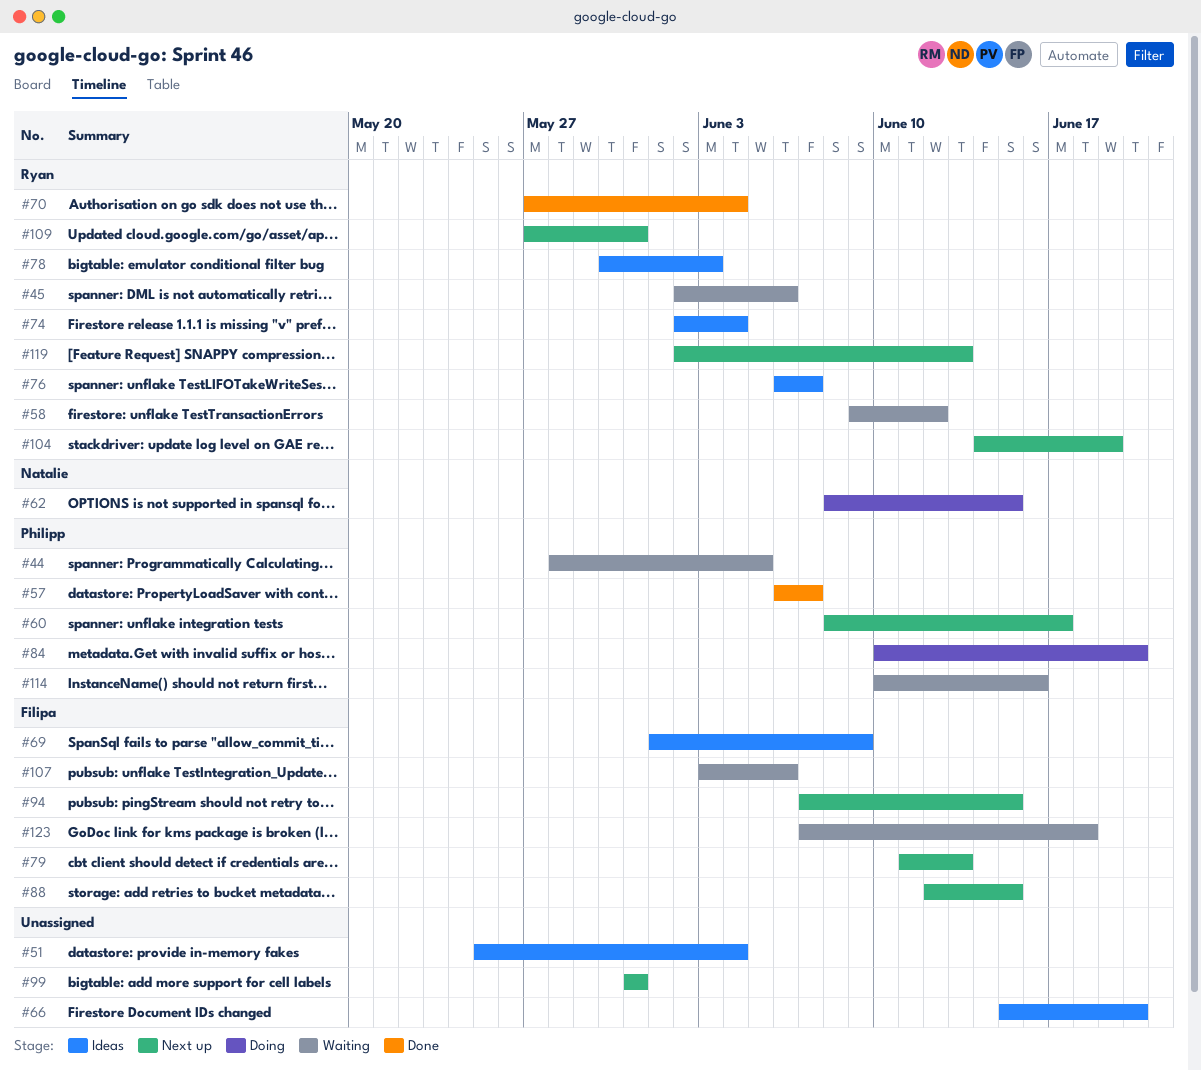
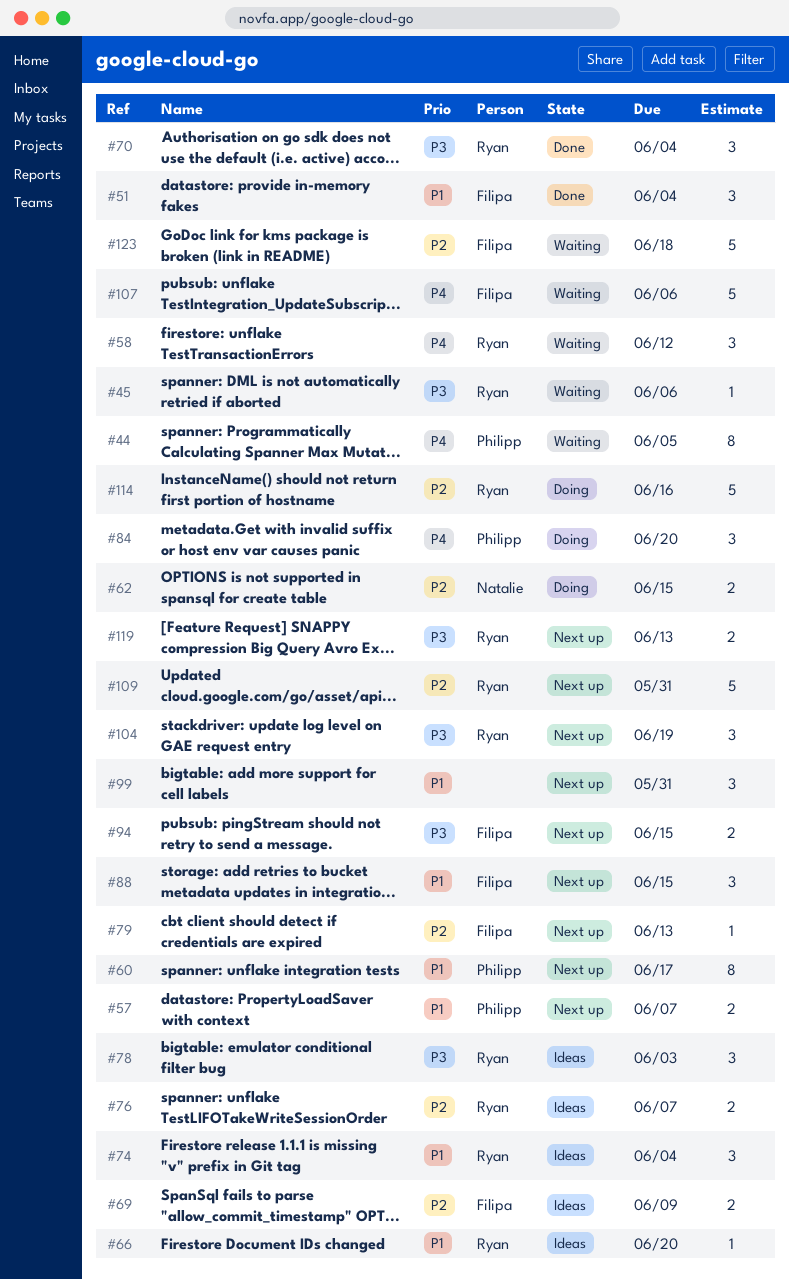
#51, status: Ideas -> Done
#51, owner: none -> Filipa
#57, status: Done -> Next up
#66, owner: none -> Ryan
#114, status: Waiting -> Doing
#114, owner: Philipp -> Ryan

